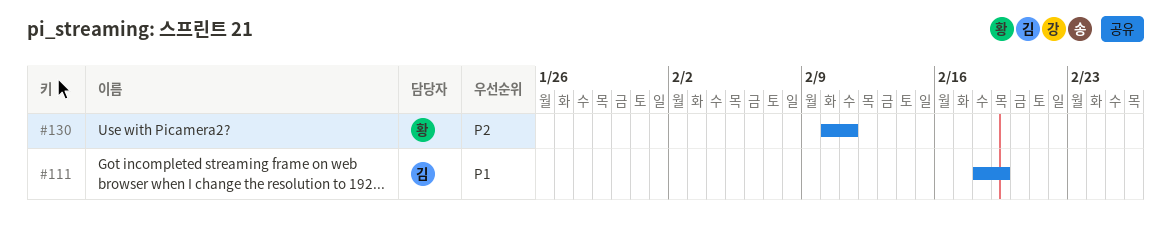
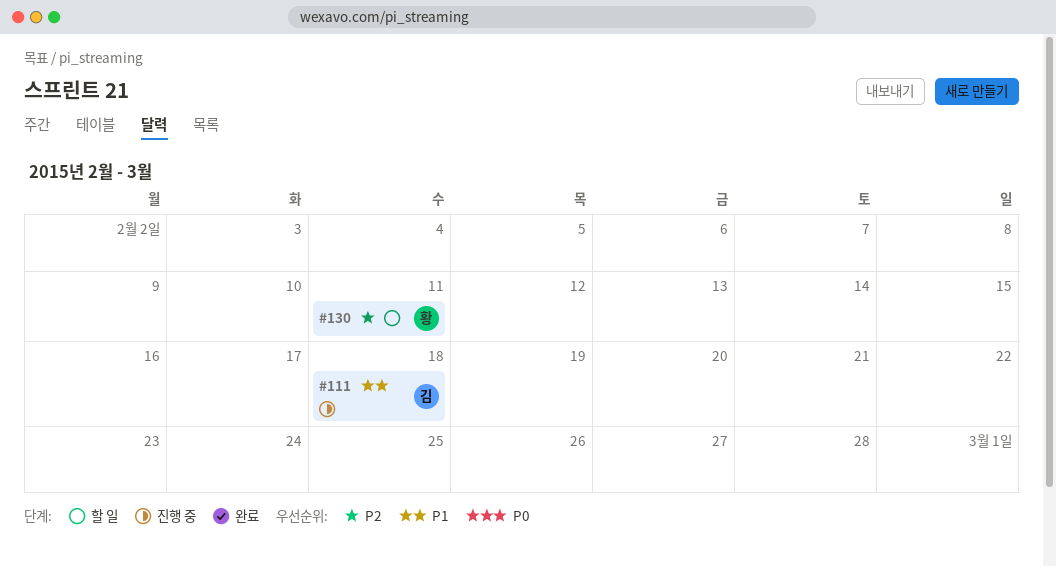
#111, due: Feb 19 -> Feb 18

